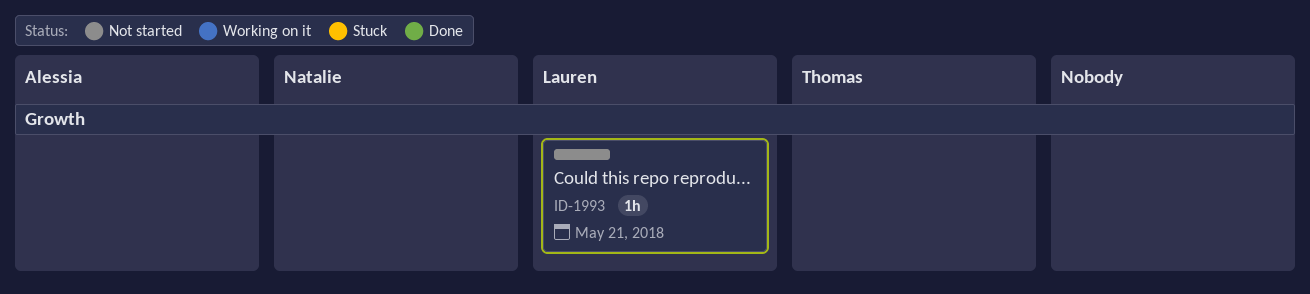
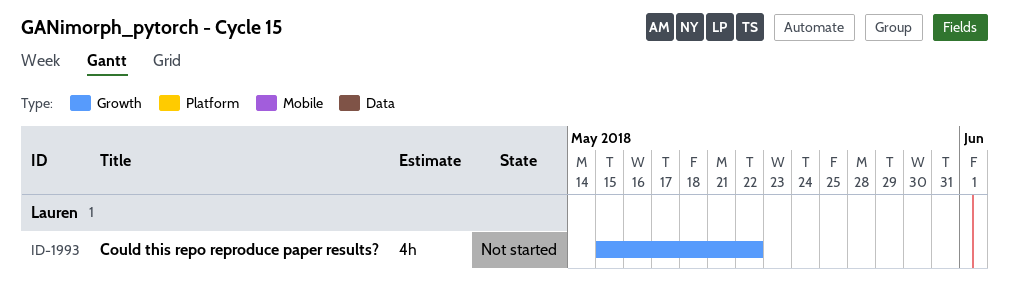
ID-1993, estimate: 1h -> 4h
ID-1993, due: May 21 -> May 22

